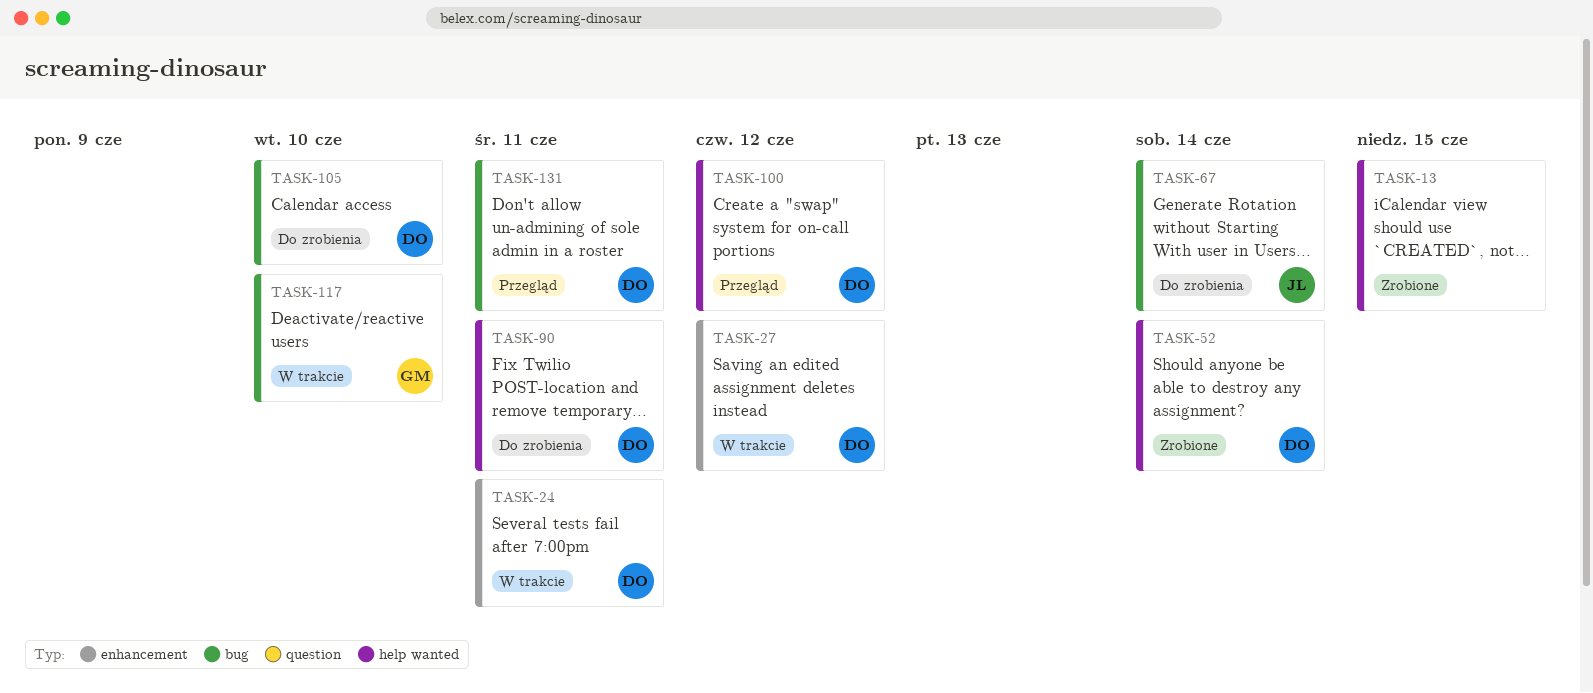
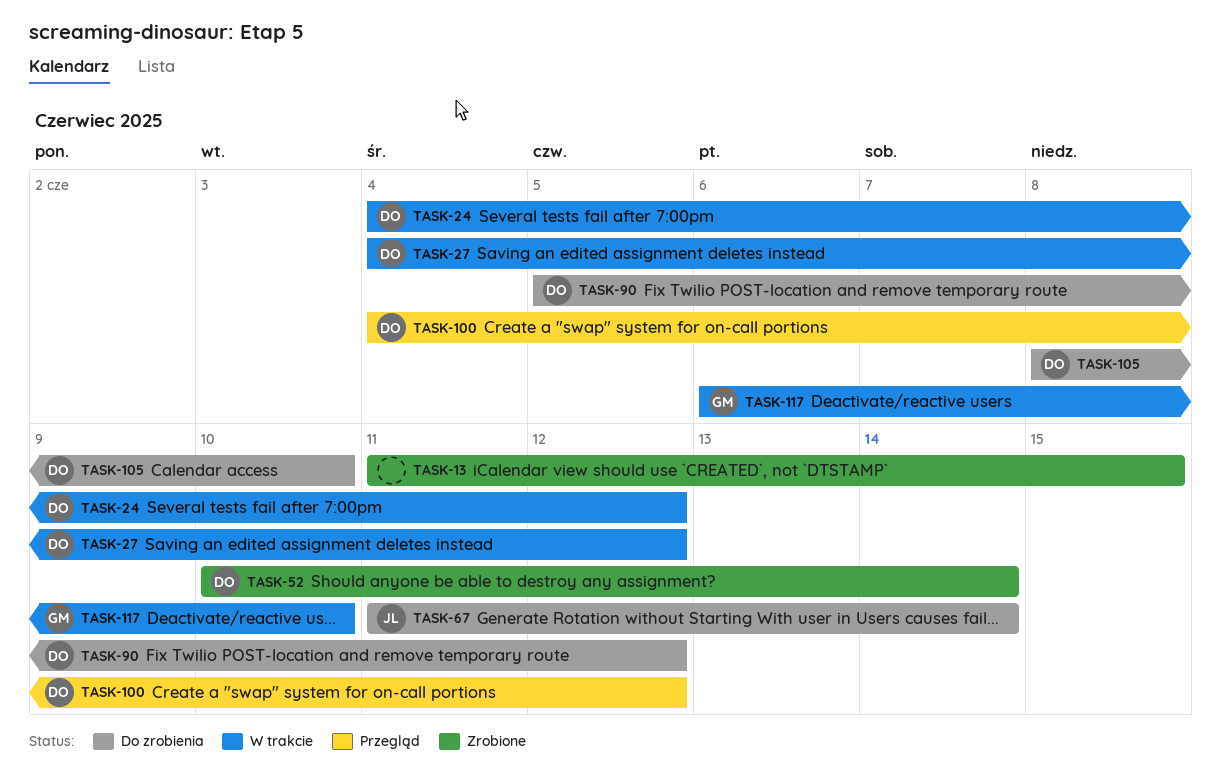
TASK-24, due: Jun 11 -> Jun 12
TASK-90, due: Jun 11 -> Jun 12
TASK-131: present -> none

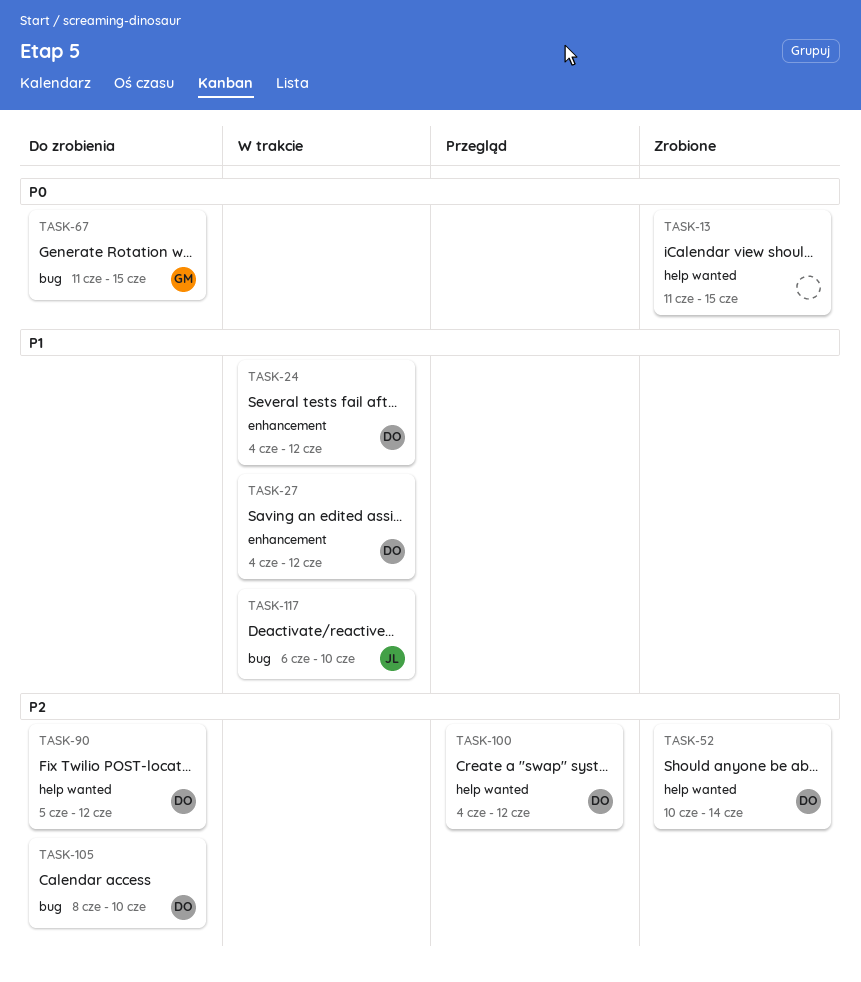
TASK-67, owner: JL -> GM
TASK-67, due: Jun 14 -> Jun 15
TASK-117, owner: GM -> JL

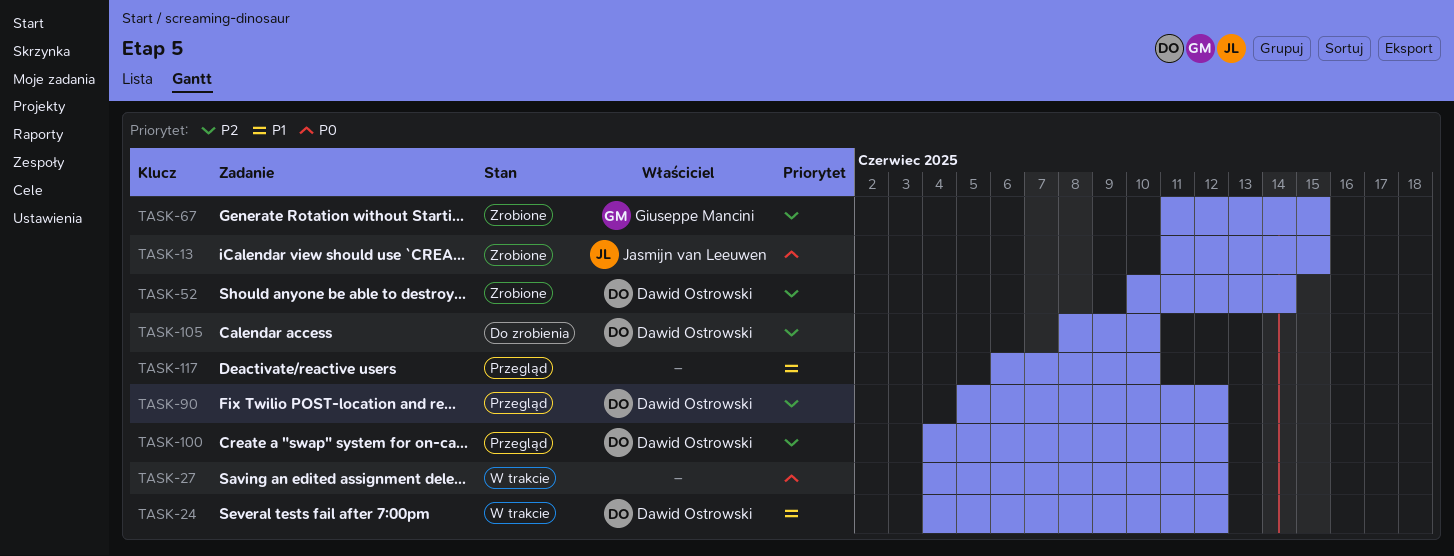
TASK-13, owner: none -> Jasmijn van Leeuwen
TASK-27, owner: Dawid Ostrowski -> none
TASK-27, priority: P1 -> P0
TASK-67, status: Do zrobienia -> Zrobione
TASK-67, priority: P0 -> P2
TASK-90, status: Do zrobienia -> Przegląd
TASK-117, status: W trakcie -> Przegląd
TASK-117, owner: Jasmijn van Leeuwen -> none

